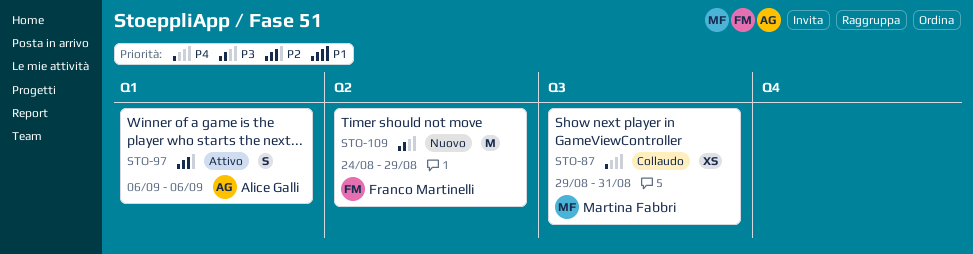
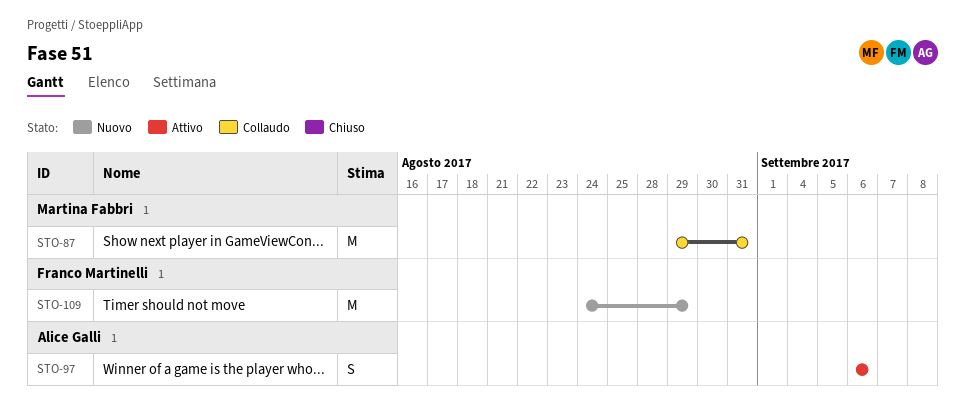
STO-87, estimate: XS -> M

